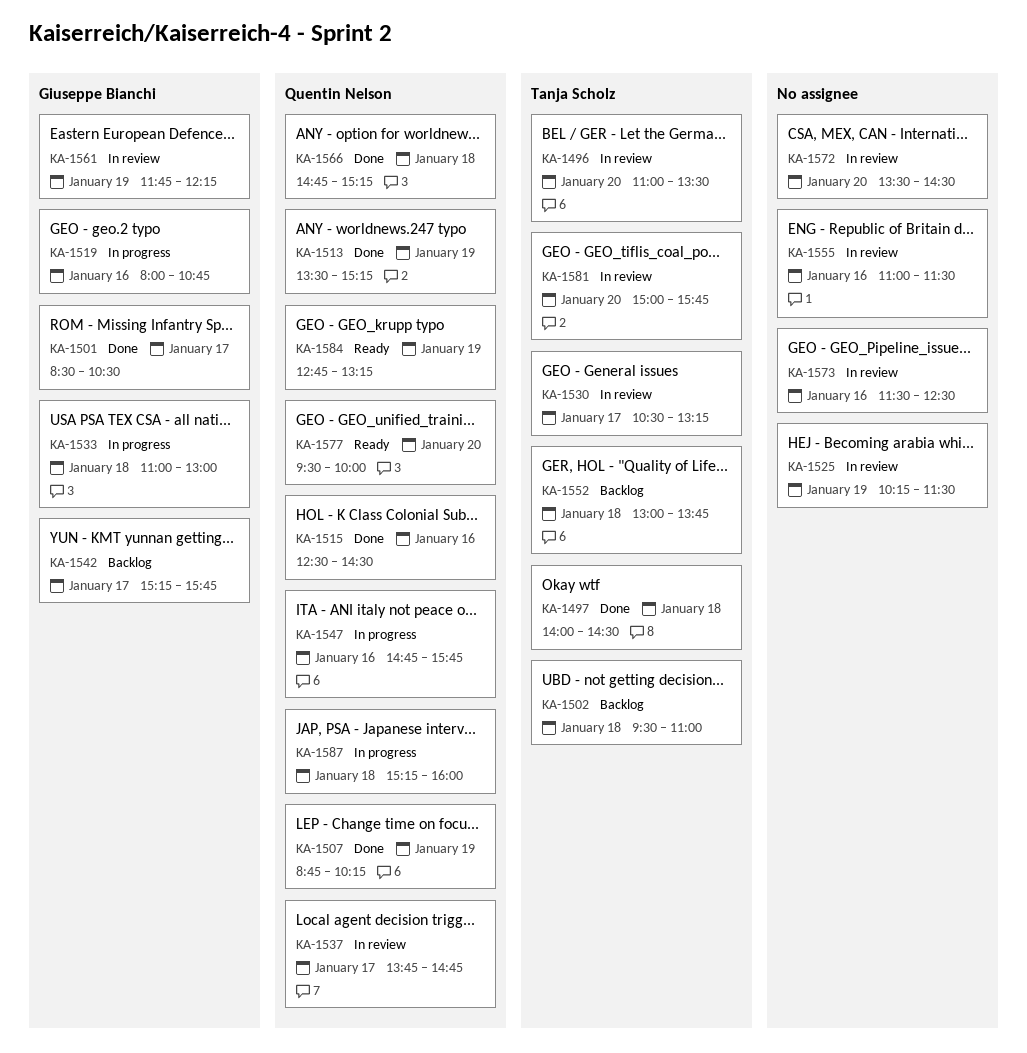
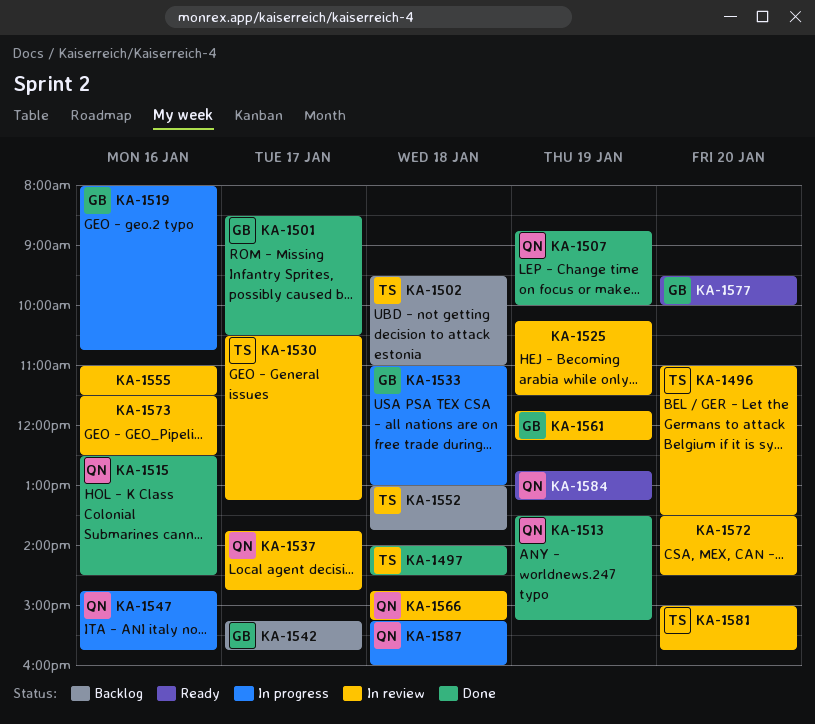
KA-1507, ends: 10:15 -> 10:00
KA-1566, status: Done -> In review
KA-1577, owner: Quentin Nelson -> Giuseppe Bianchi

